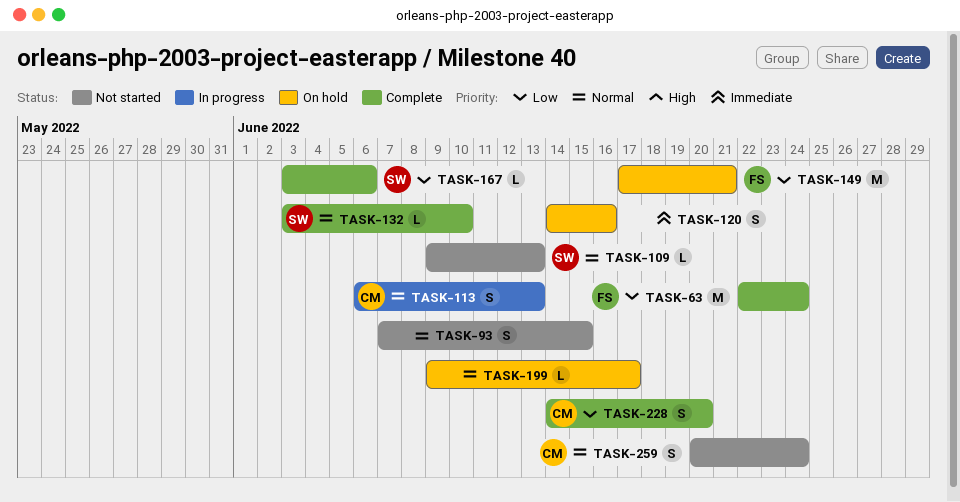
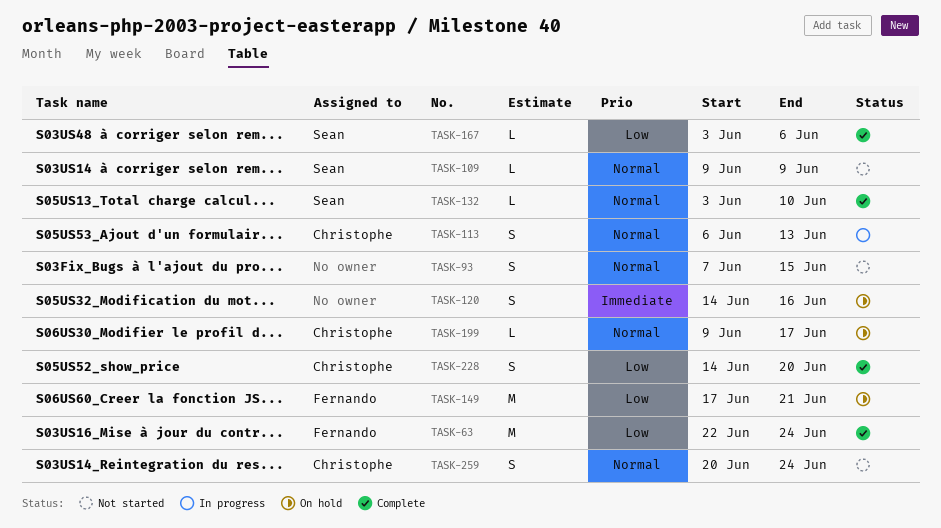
TASK-109, due: Jun 13 -> Jun 9
TASK-199, owner: none -> Christophe

